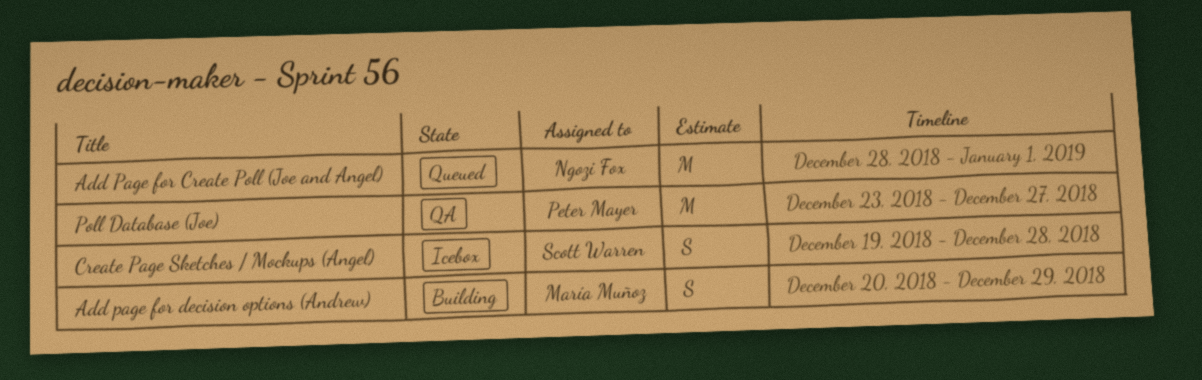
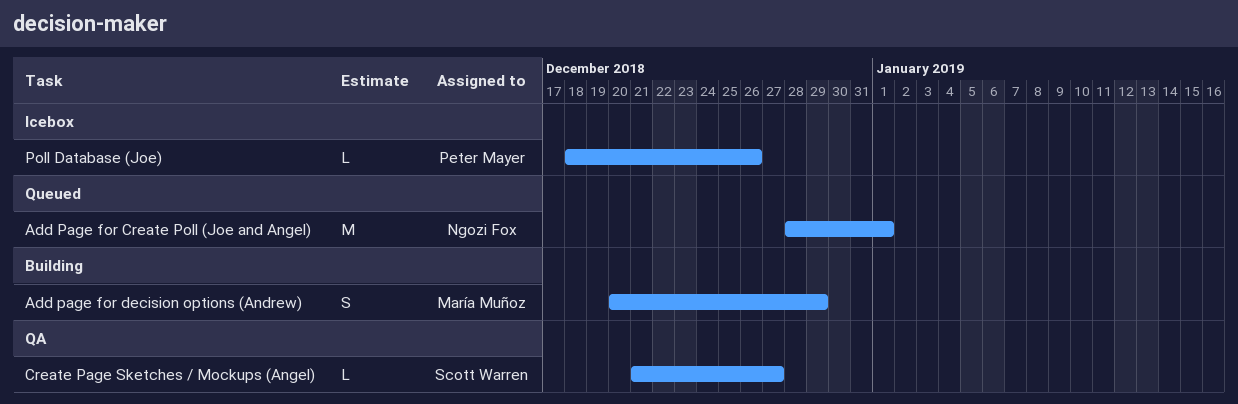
Create Page Sketches / Mockups (Angel), status: Icebox -> QA
Create Page Sketches / Mockups (Angel), estimate: S -> L
Create Page Sketches / Mockups (Angel), start: Dec 19 -> Dec 21
Create Page Sketches / Mockups (Angel), due: Dec 28 -> Dec 27
Poll Database (Joe), status: QA -> Icebox
Poll Database (Joe), estimate: M -> L
Poll Database (Joe), start: Dec 23 -> Dec 18
Poll Database (Joe), due: Dec 27 -> Dec 26

